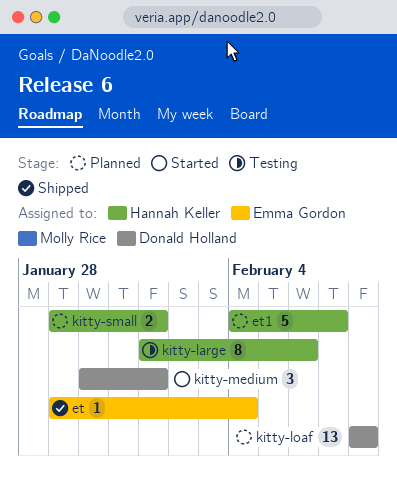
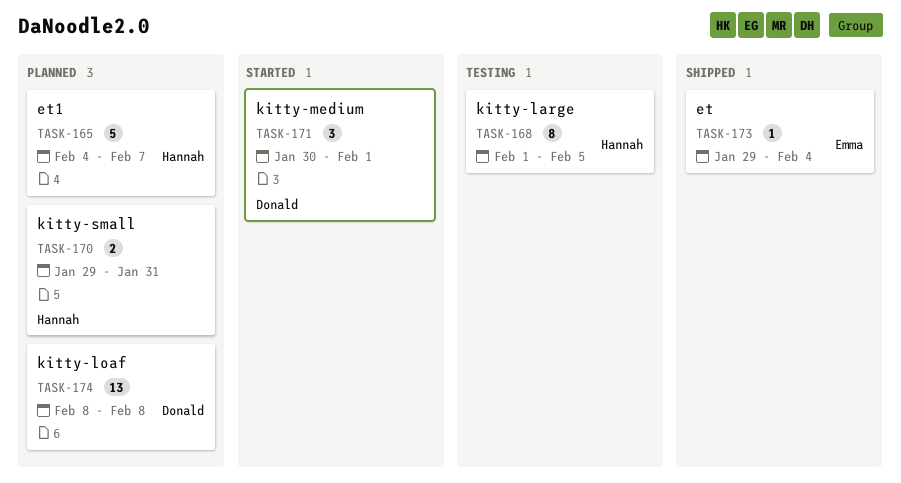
kitty-large, due: Feb 6 -> Feb 5
kitty-small, due: Feb 1 -> Jan 31

